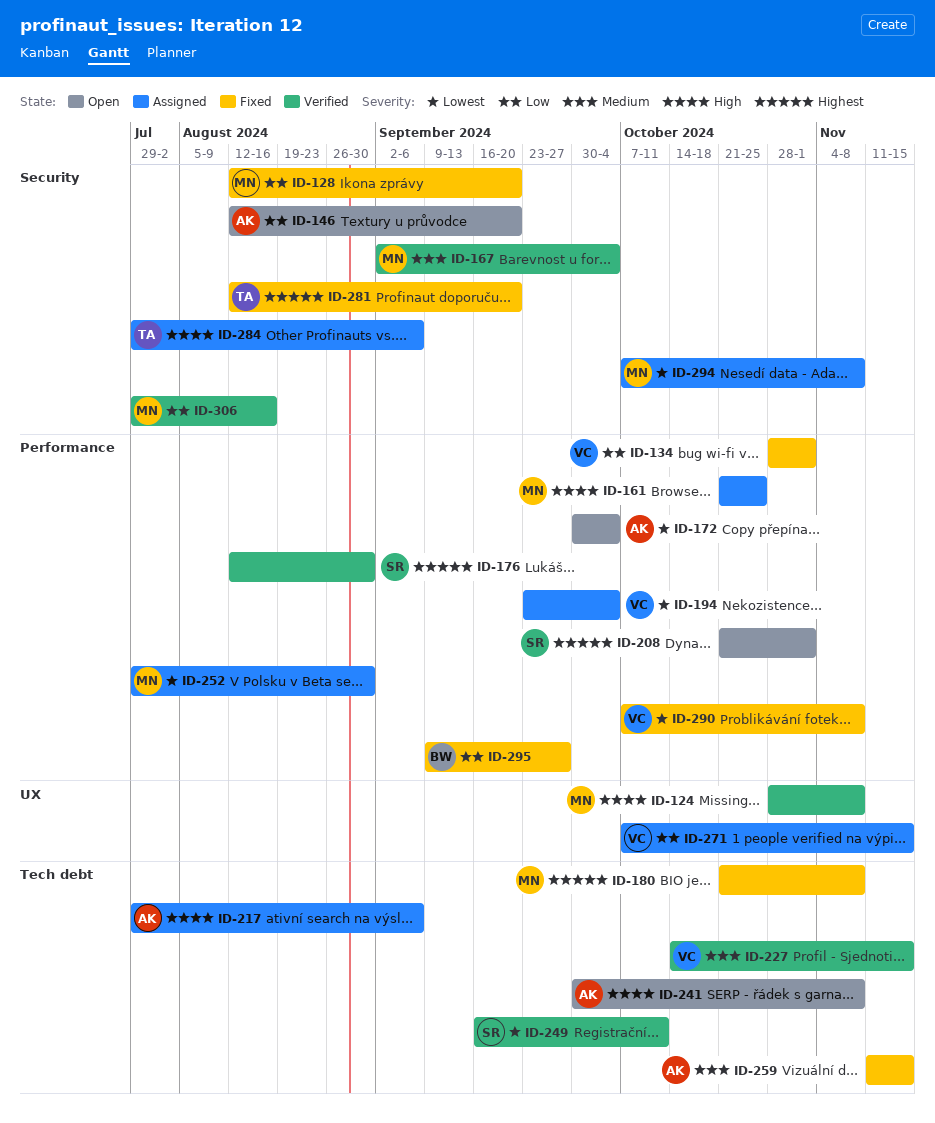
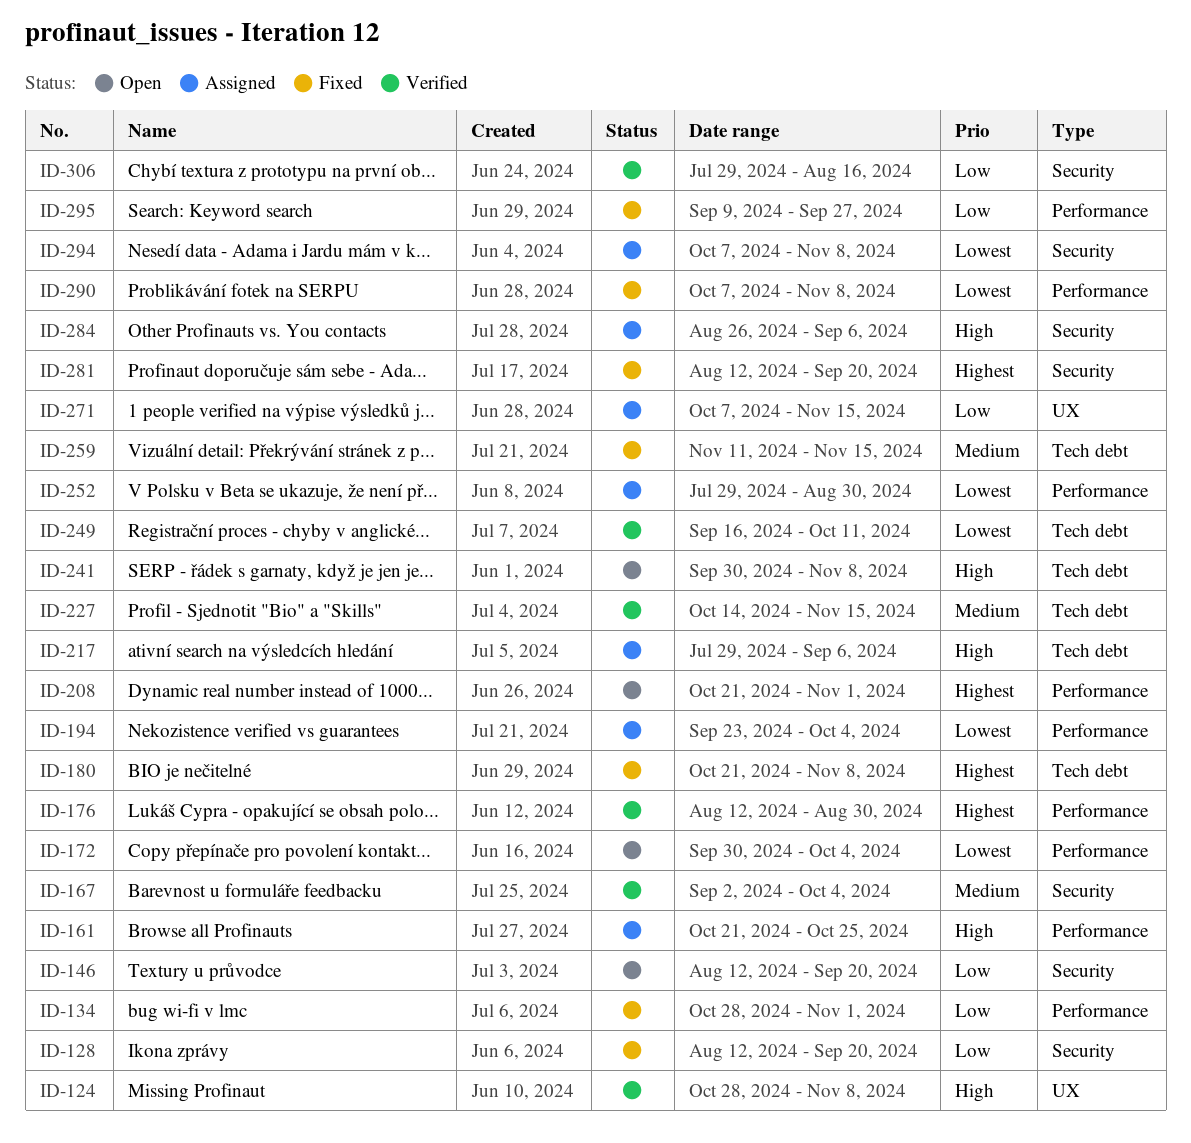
ID-284, start: Jul 29 -> Aug 26

